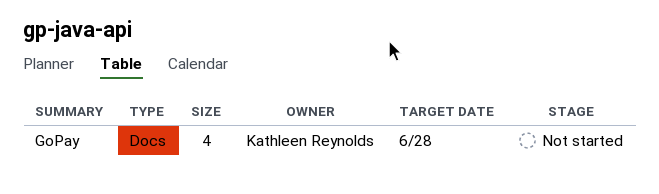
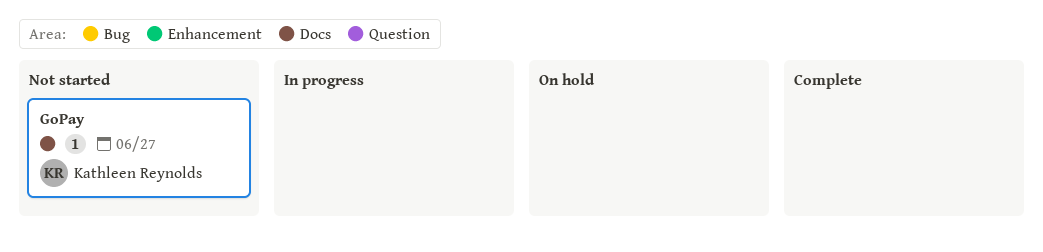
GoPay, estimate: 4 -> 1
GoPay, due: Jun 28 -> Jun 27

